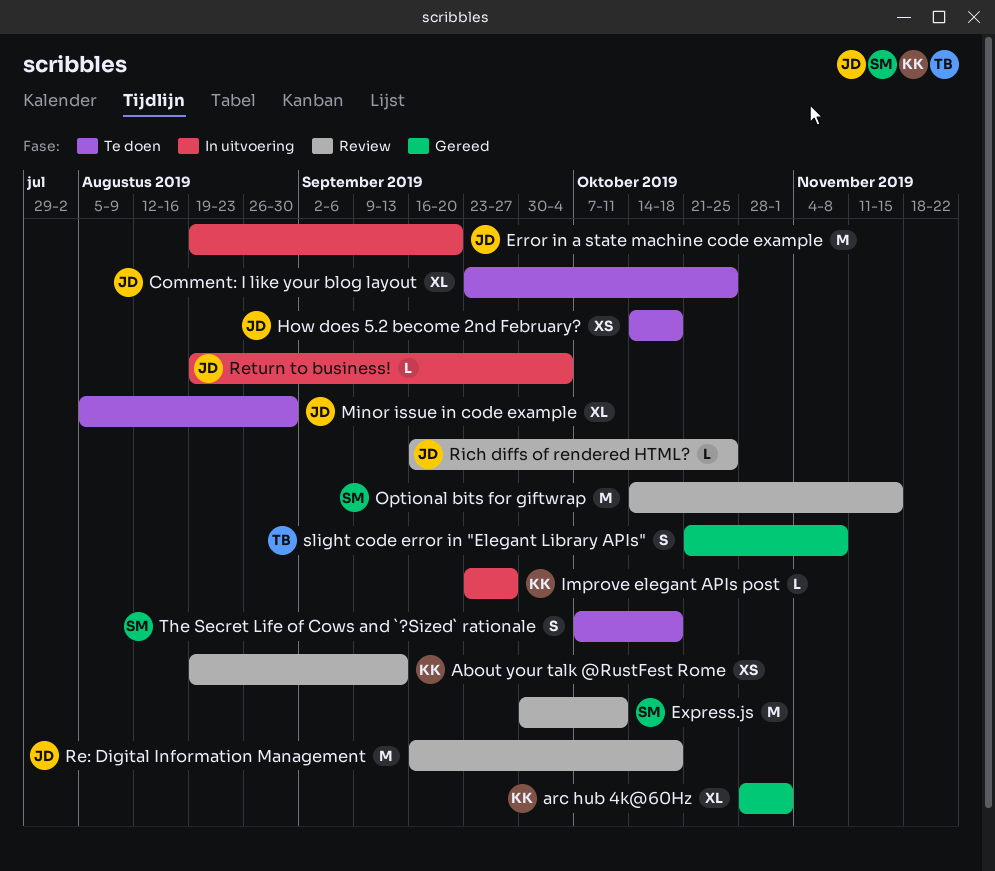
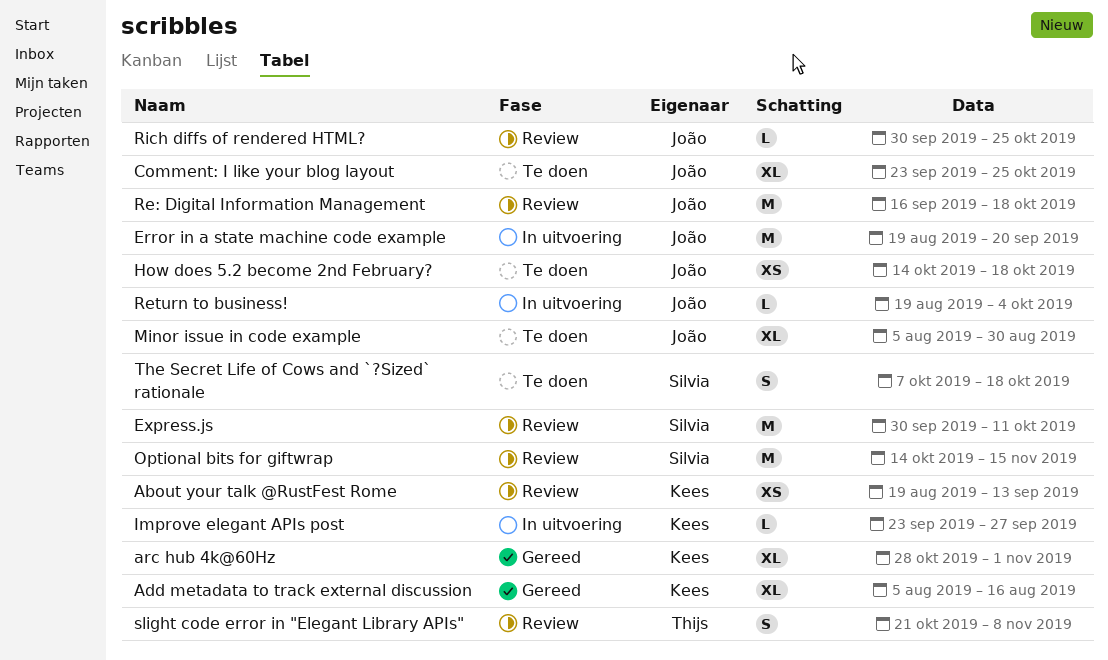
Add metadata to track external discussion: none -> present
Rich diffs of rendered HTML?, start: Sep 16 -> Sep 30
slight code error in "Elegant Library APIs", status: Gereed -> Review

